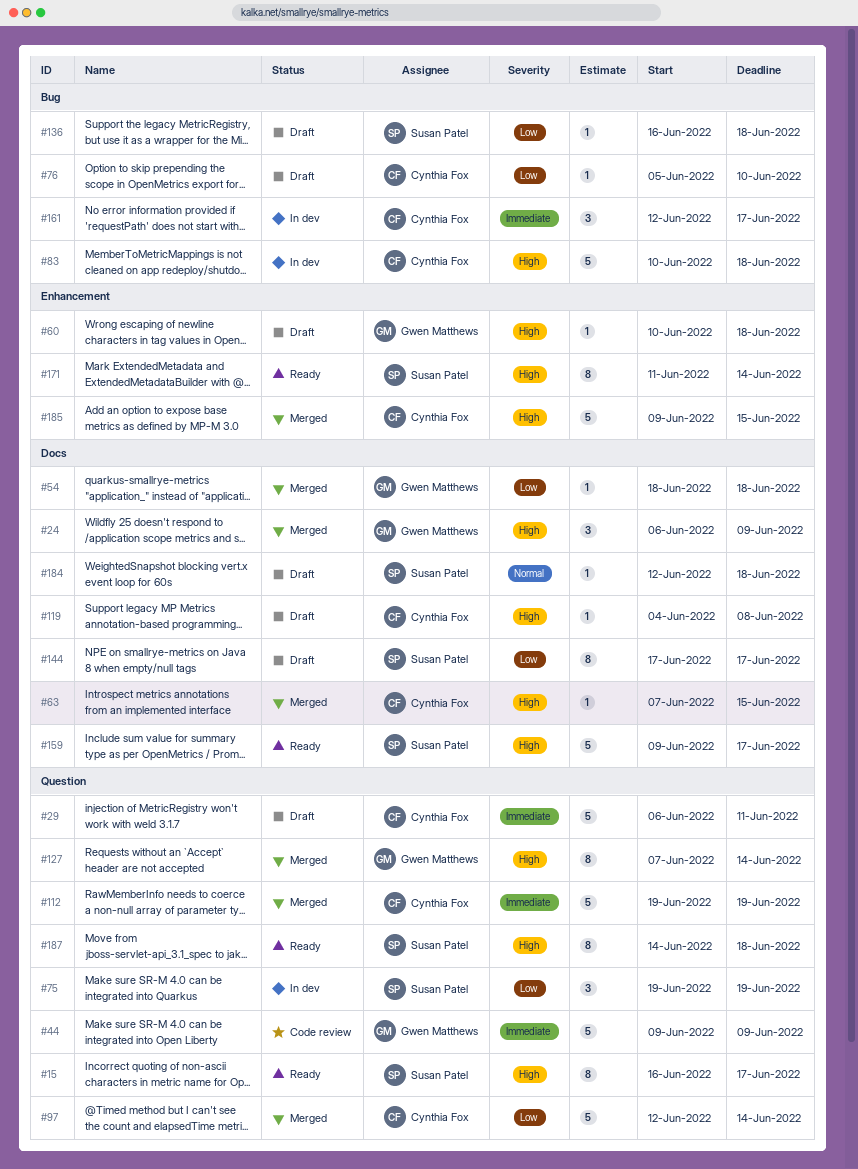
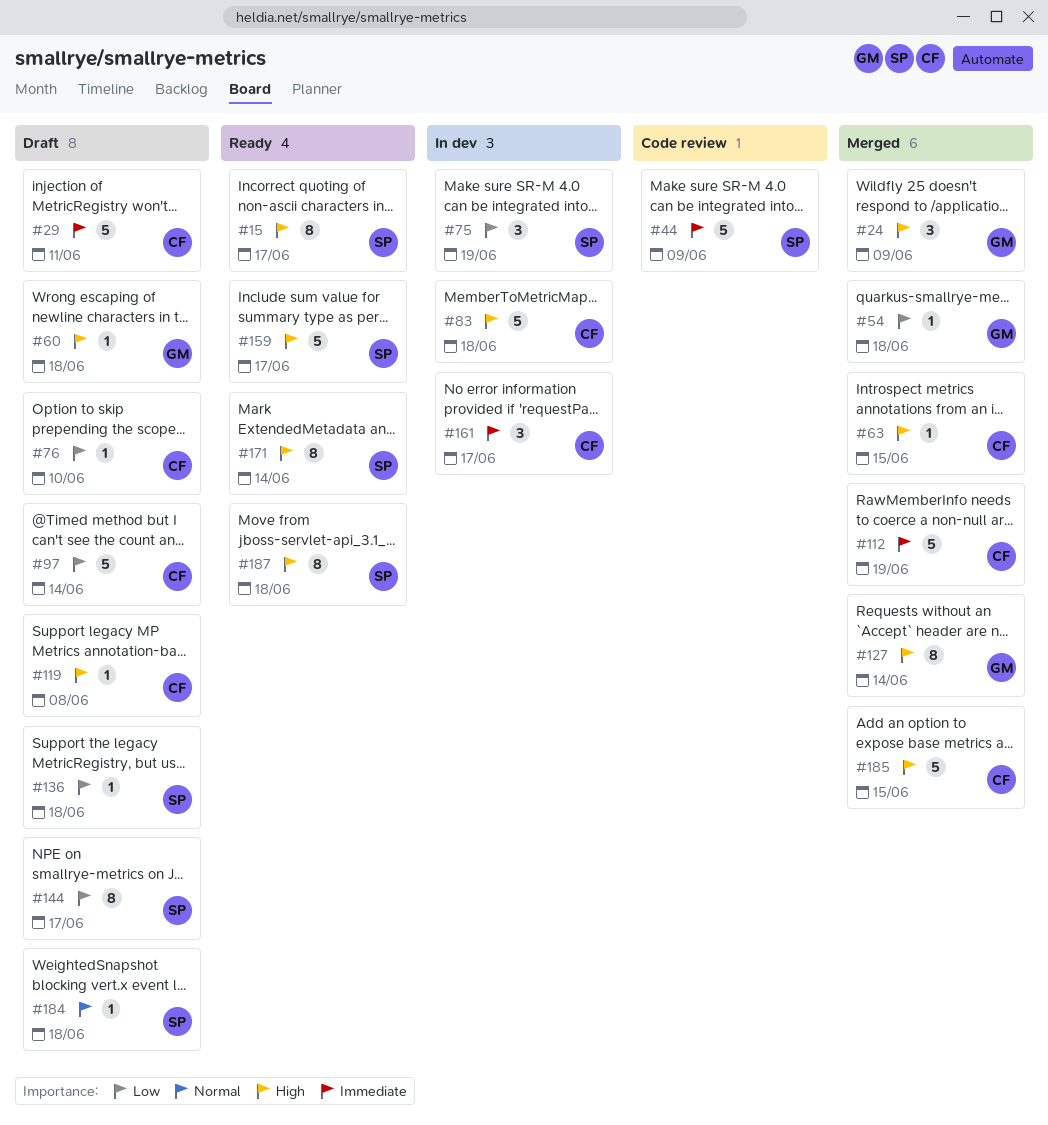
#44, owner: Gwen Matthews -> Susan Patel
#97, status: Merged -> Draft

